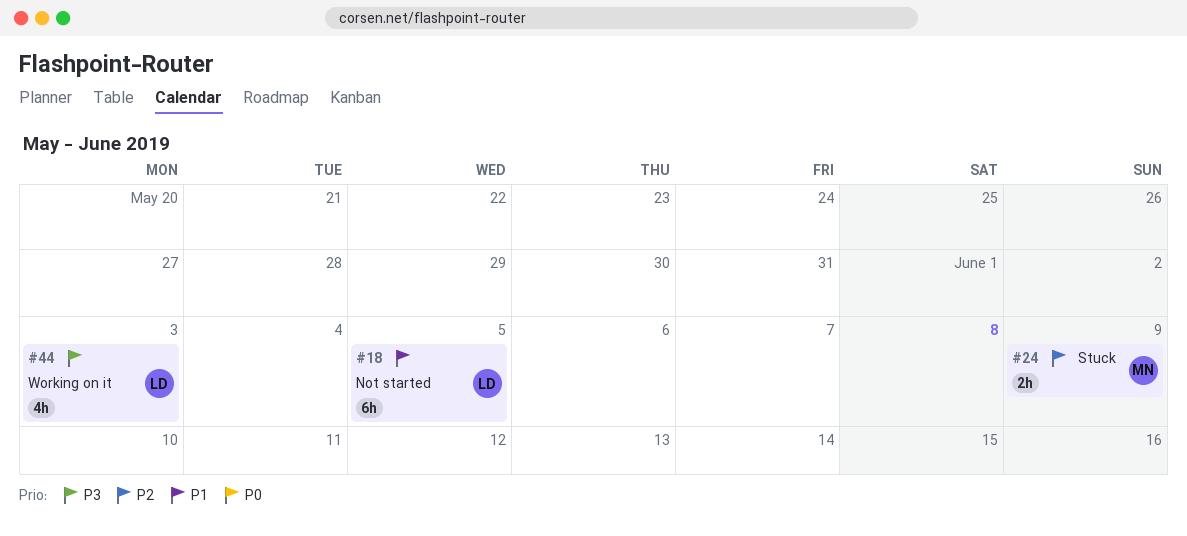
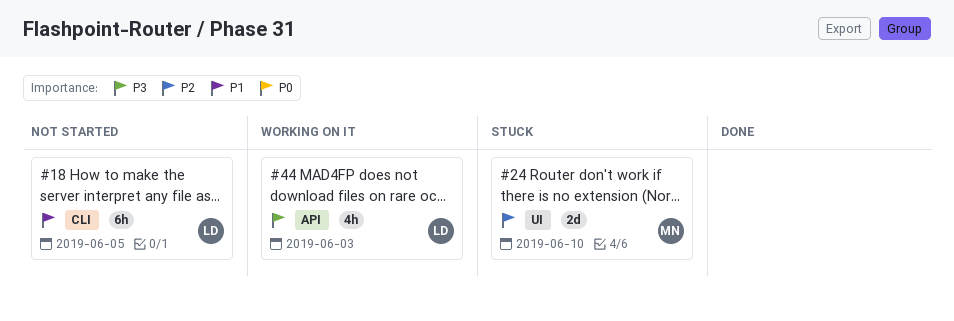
#24, estimate: 2h -> 2d
#24, due: Jun 9 -> Jun 10

